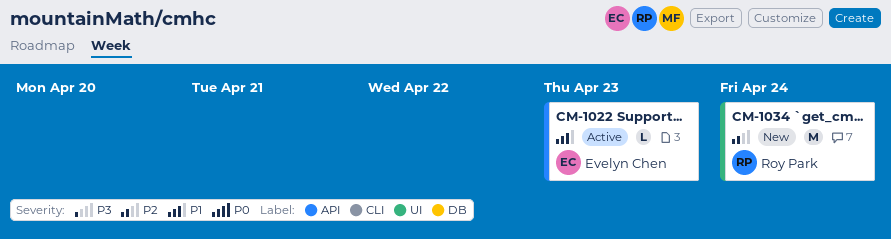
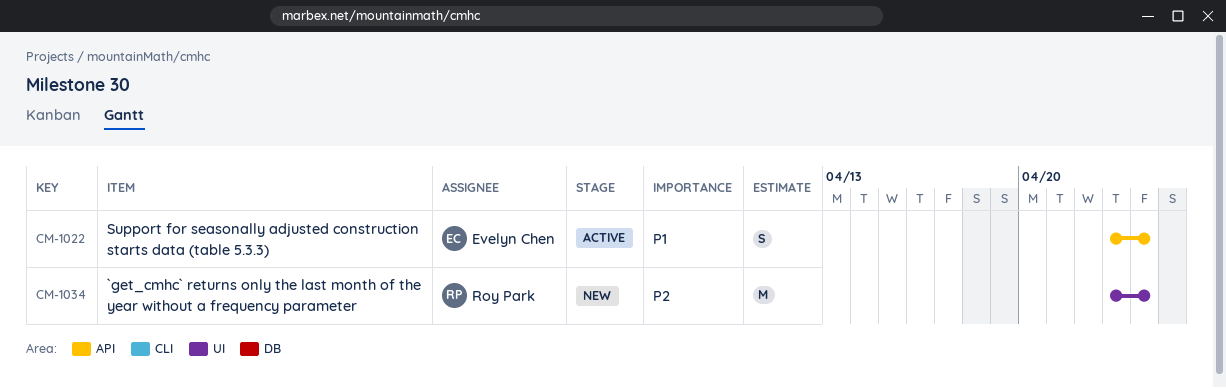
CM-1022, estimate: L -> S
CM-1022, due: Apr 23 -> Apr 24

